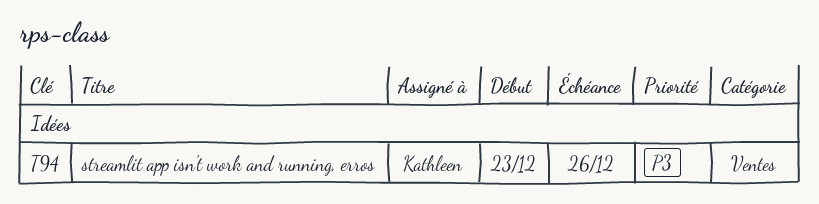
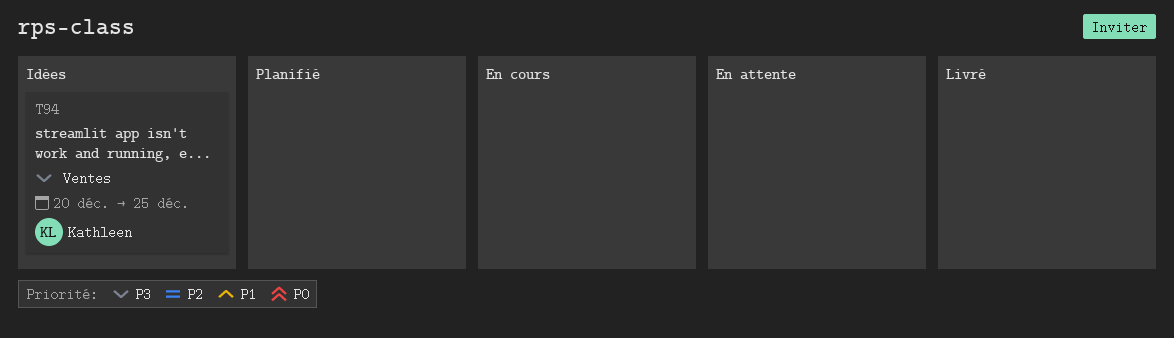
T94, start: Dec 23 -> Dec 20
T94, due: Dec 26 -> Dec 25

